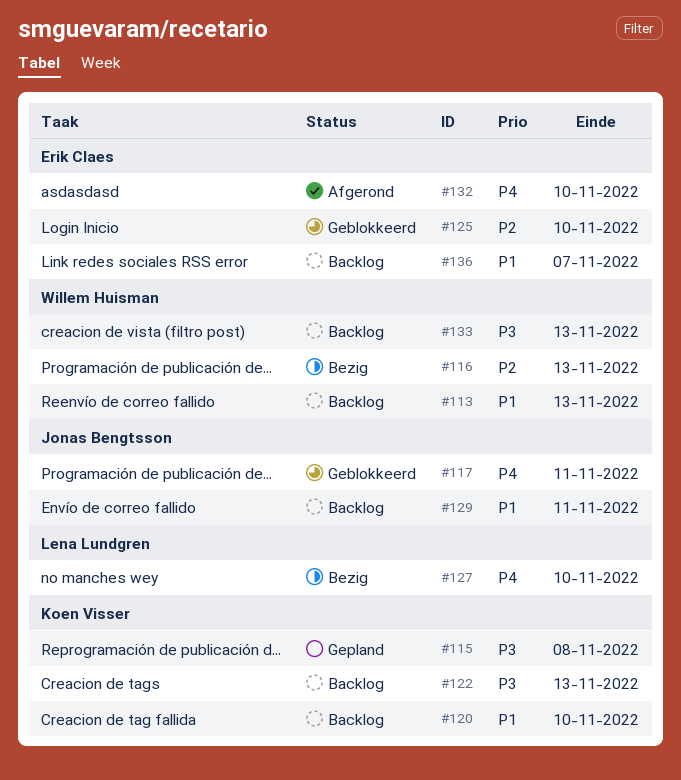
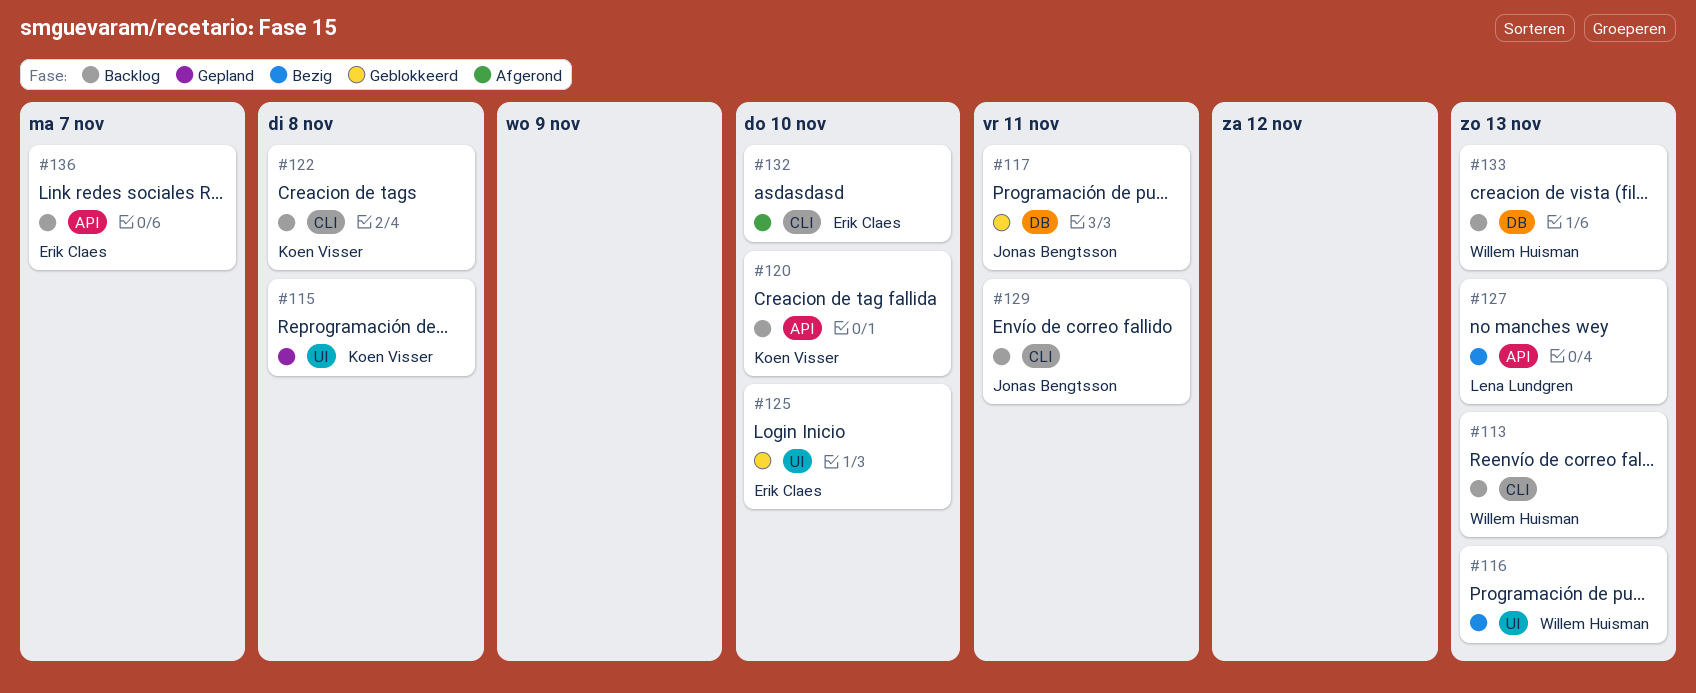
#122, due: Nov 13 -> Nov 8
#127, due: Nov 10 -> Nov 13

